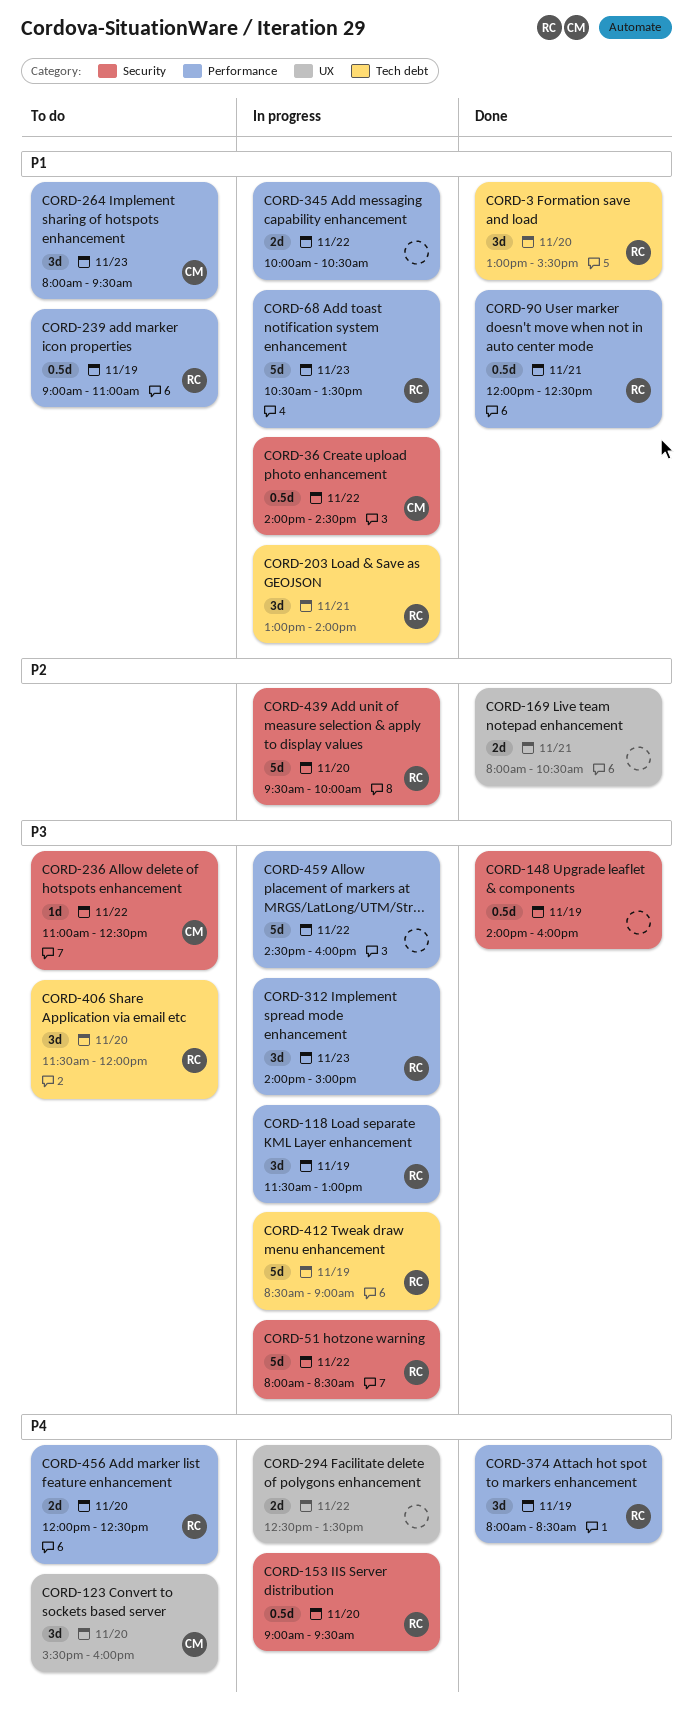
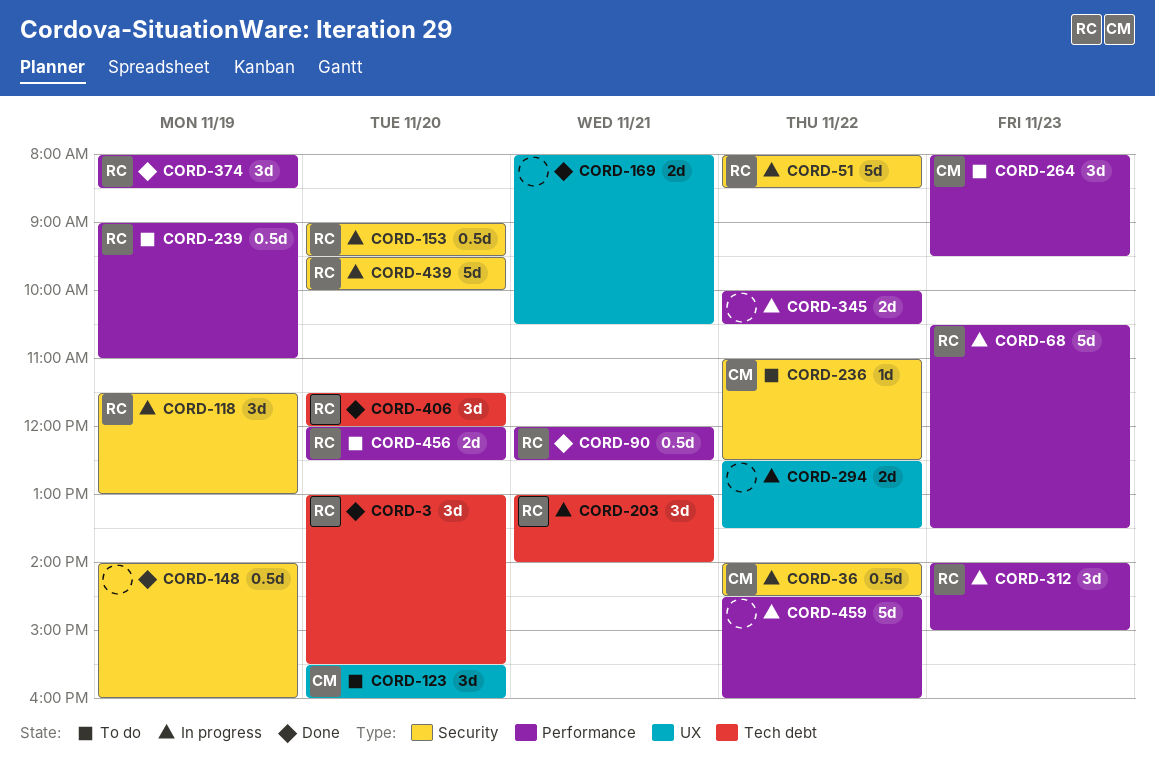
CORD-118, label: Performance -> Security
CORD-406, status: To do -> Done
CORD-412: present -> none

